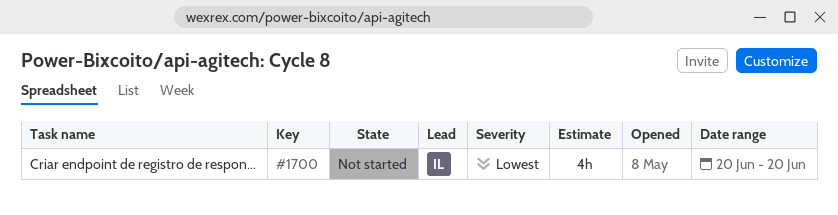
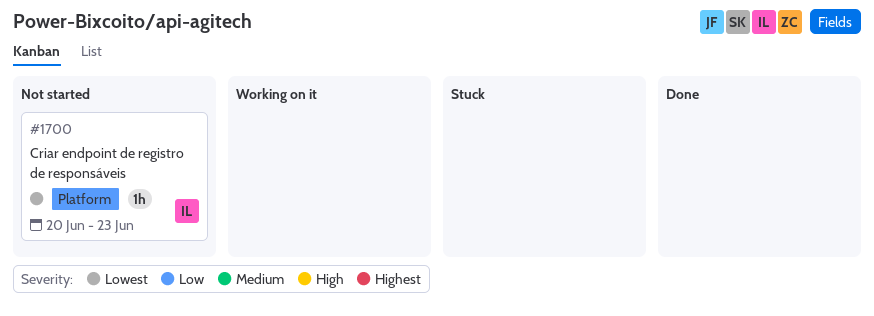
#1700, estimate: 4h -> 1h
#1700, due: Jun 20 -> Jun 23

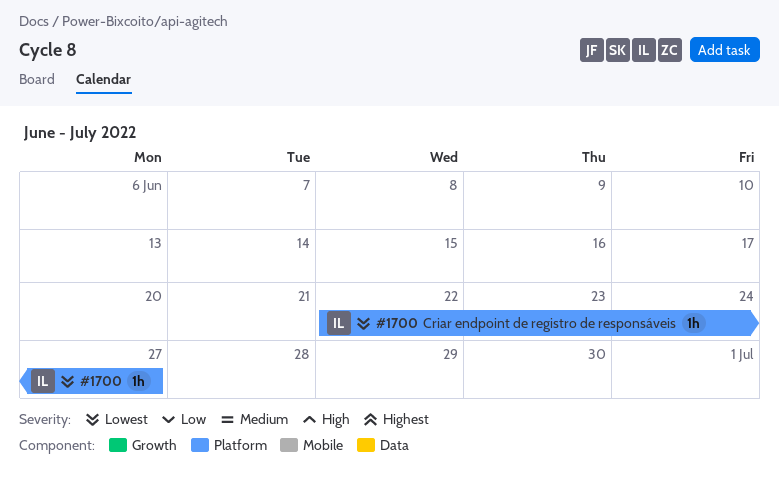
#1700, start: Jun 20 -> Jun 22
#1700, due: Jun 23 -> Jun 27

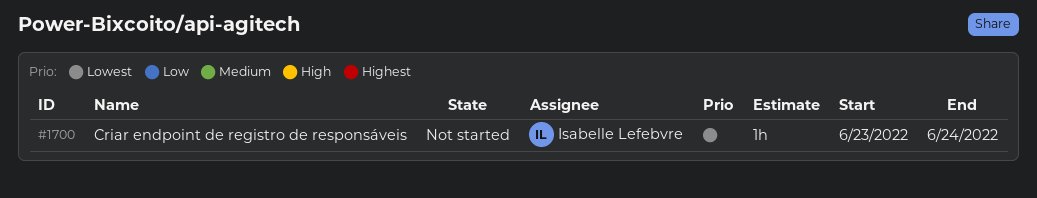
#1700, start: Jun 22 -> Jun 23
#1700, due: Jun 27 -> Jun 24

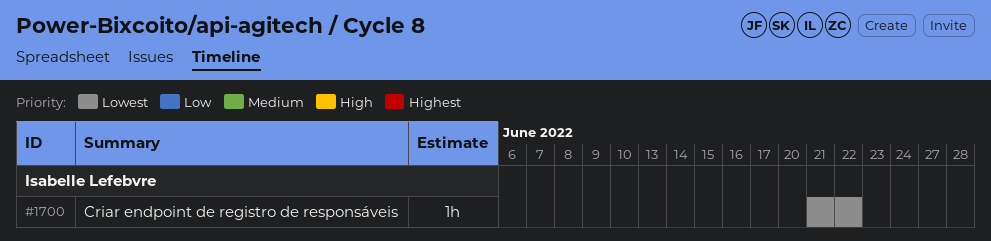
#1700, start: Jun 23 -> Jun 21
#1700, due: Jun 24 -> Jun 22

